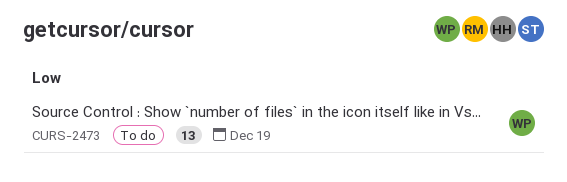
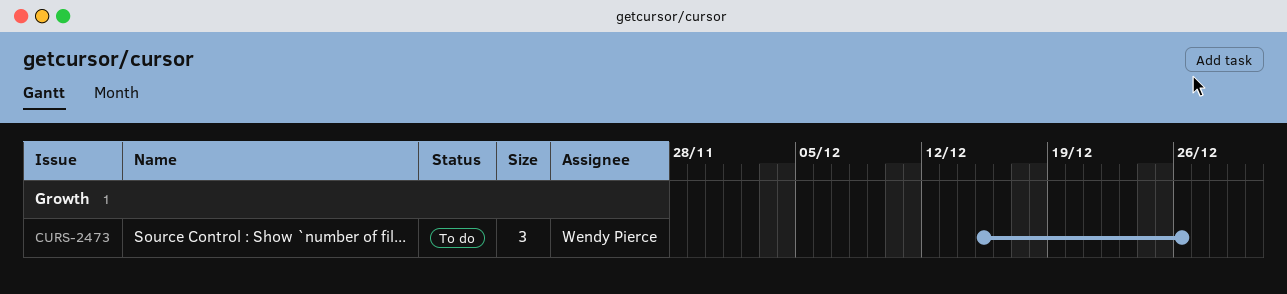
CURS-2473, estimate: 13 -> 3
CURS-2473, due: Dec 19 -> Dec 26

